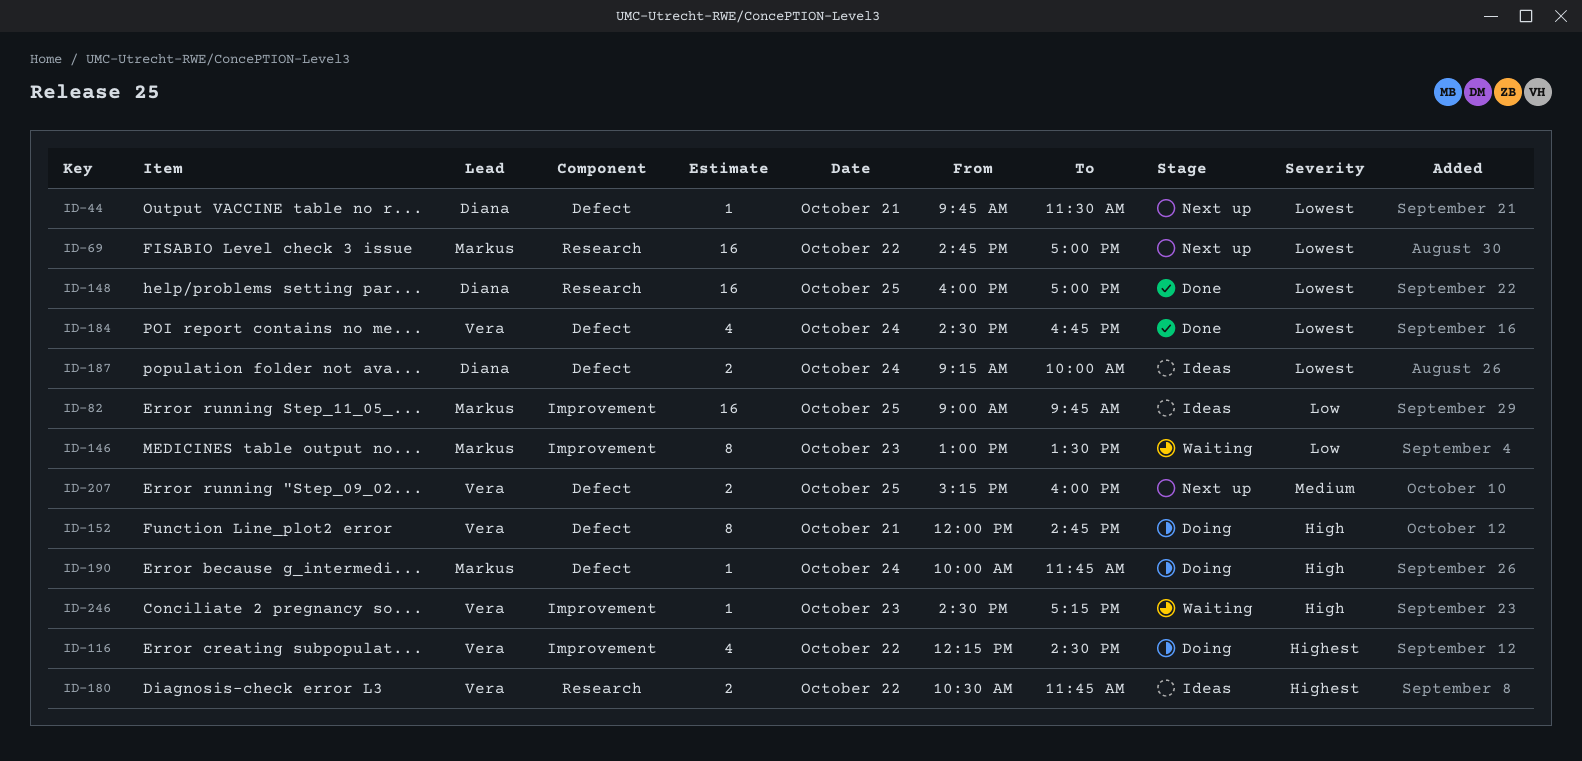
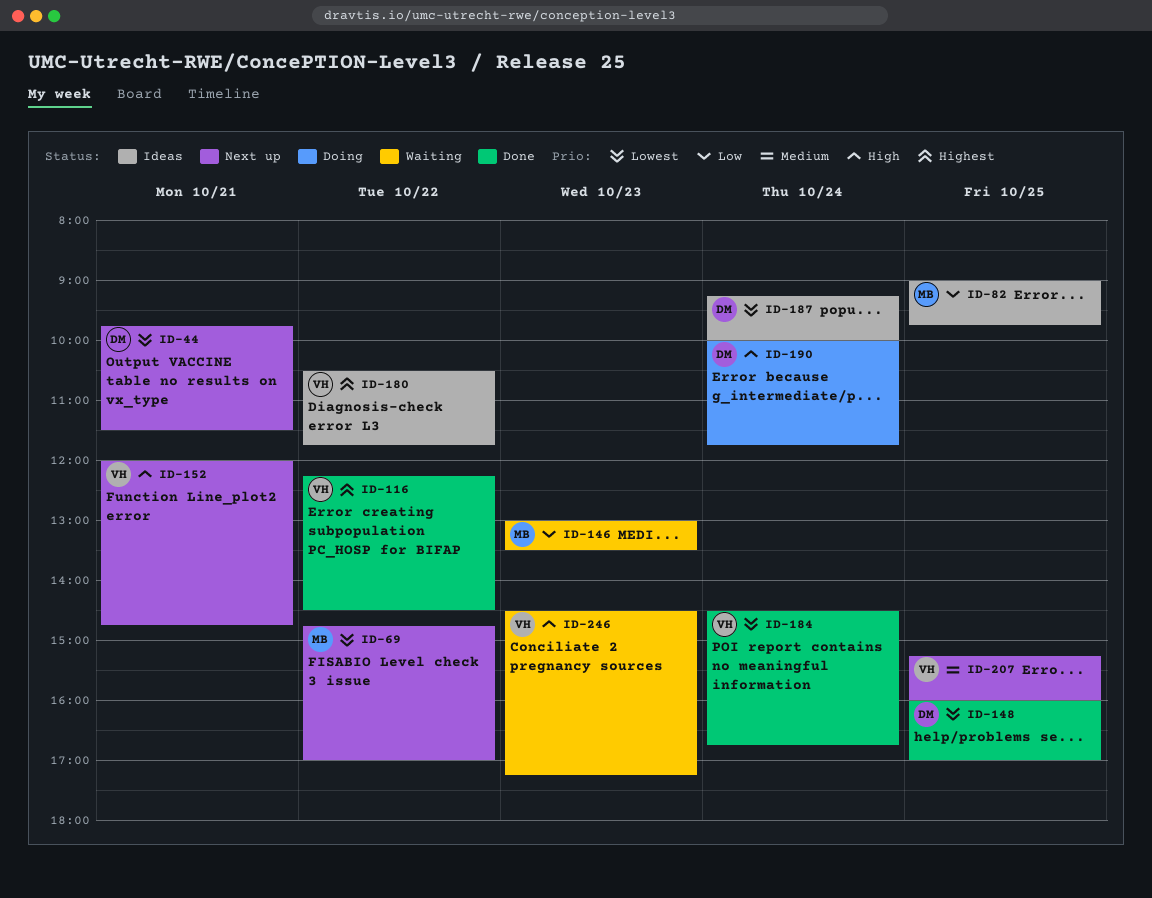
ID-116, status: Doing -> Done
ID-152, status: Doing -> Next up
ID-190, owner: Markus -> Diana

